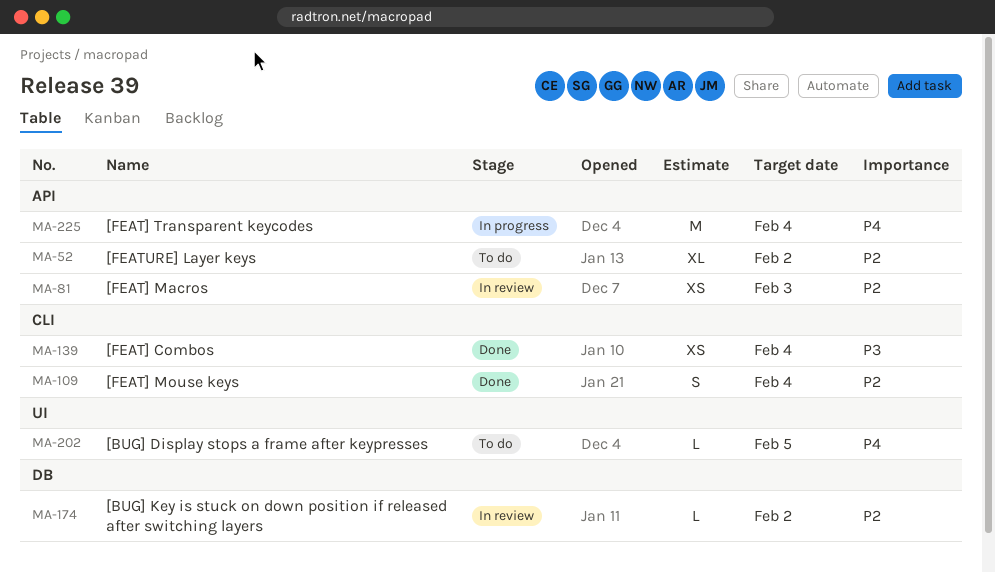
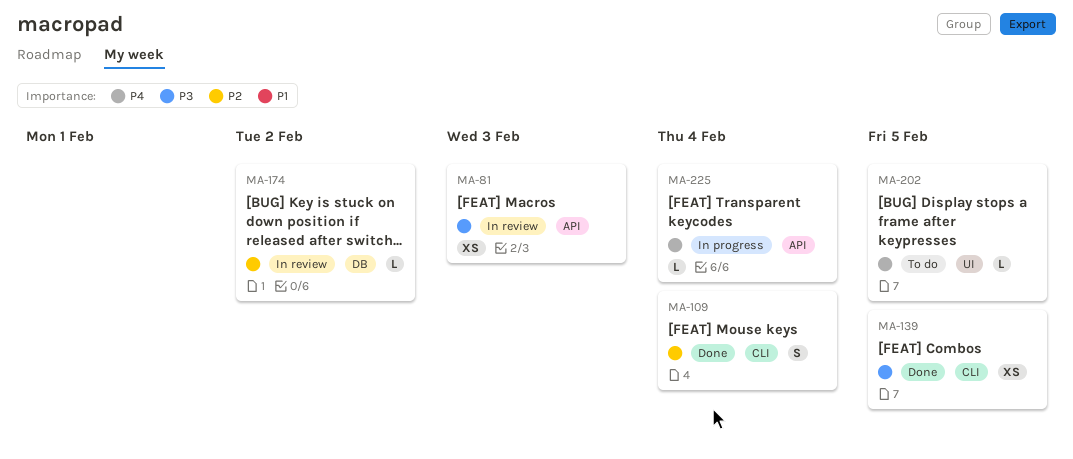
MA-52: present -> none
MA-81, priority: P2 -> P3
MA-139, due: Feb 4 -> Feb 5
MA-225, estimate: M -> L

